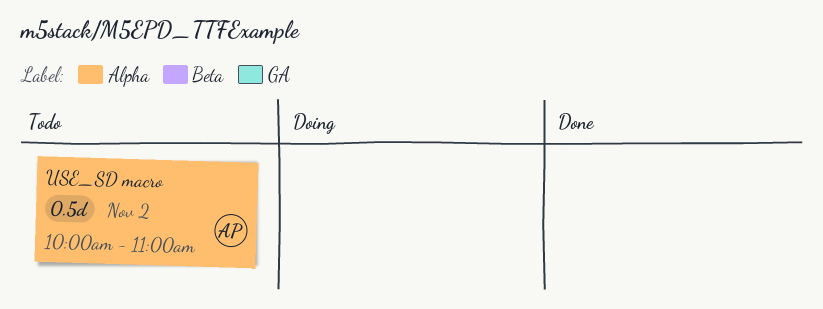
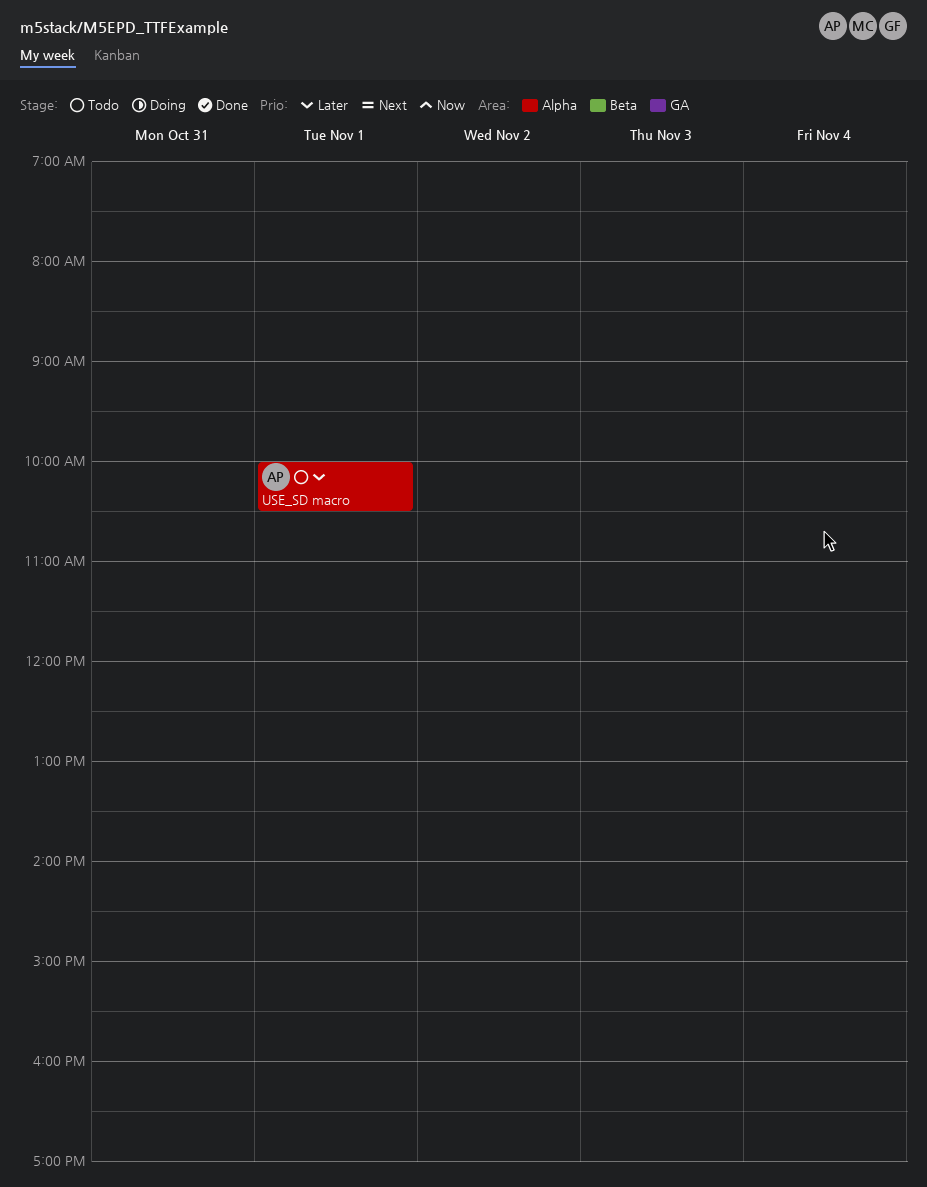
USE_SD macro, day: Nov 2 -> Nov 1
USE_SD macro, ends: 11:00 -> 10:30

